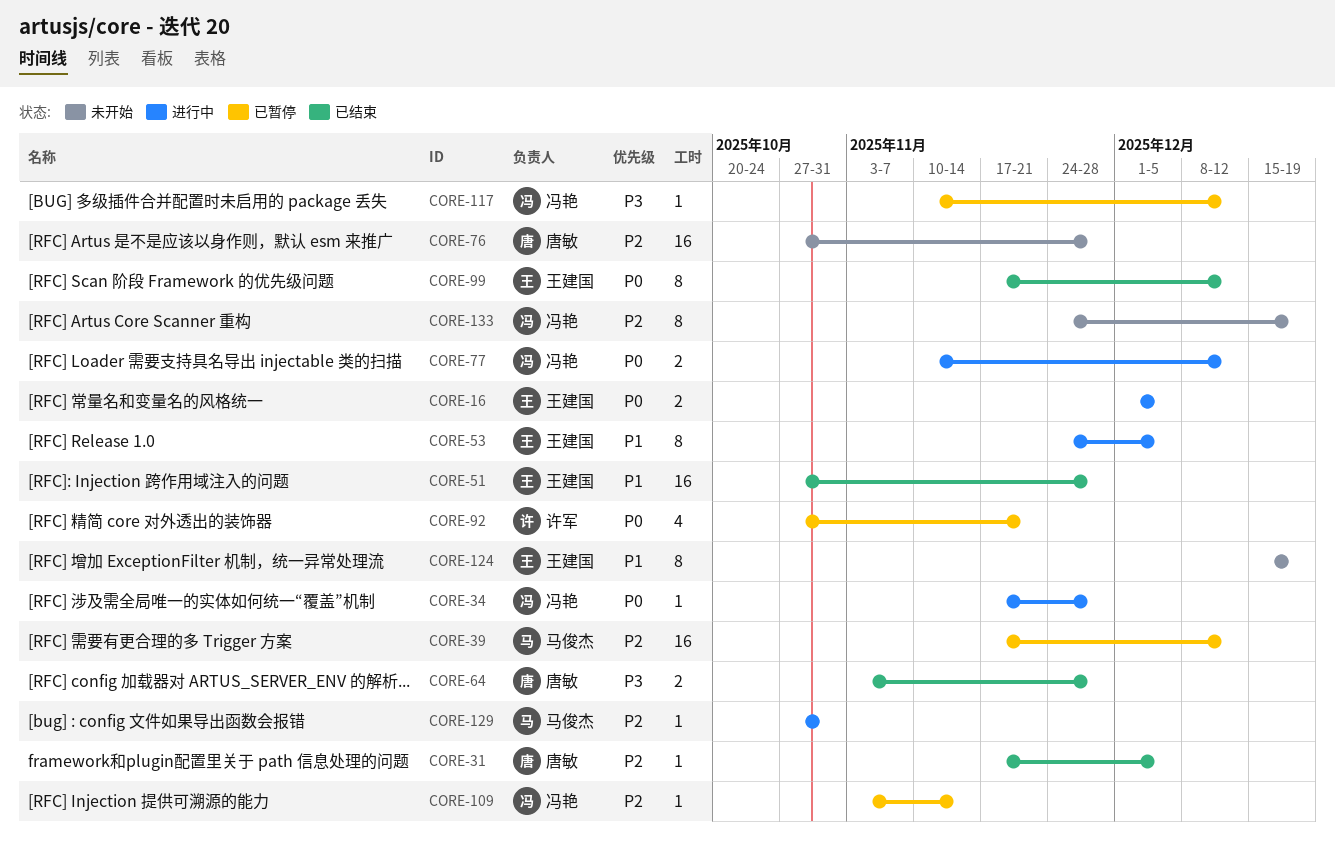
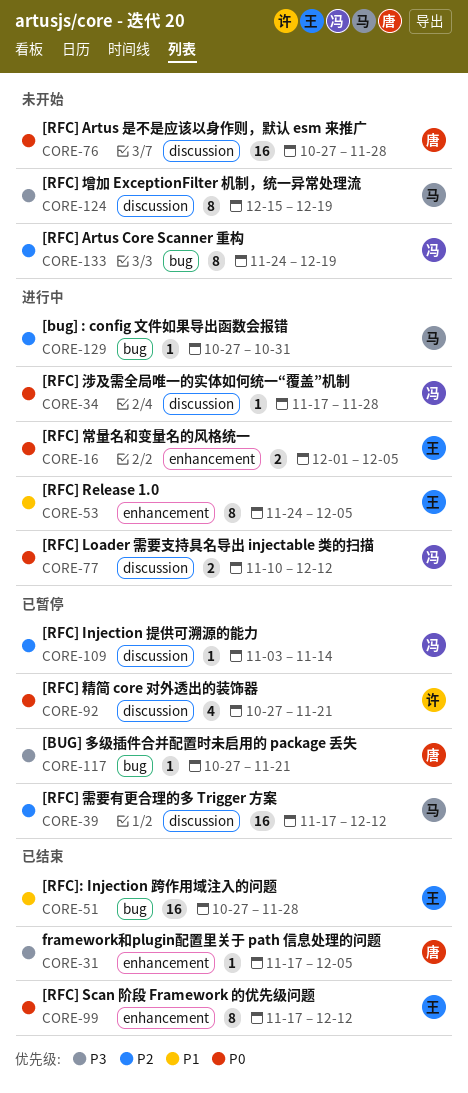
CORE-31, priority: P2 -> P3
CORE-64: present -> none
CORE-76, priority: P2 -> P0
CORE-117, owner: 冯艳 -> 唐敏
CORE-117, start: Nov 10 -> Oct 27
CORE-117, due: Dec 12 -> Nov 21
CORE-124, owner: 王建国 -> 马俊杰
CORE-124, priority: P1 -> P3

